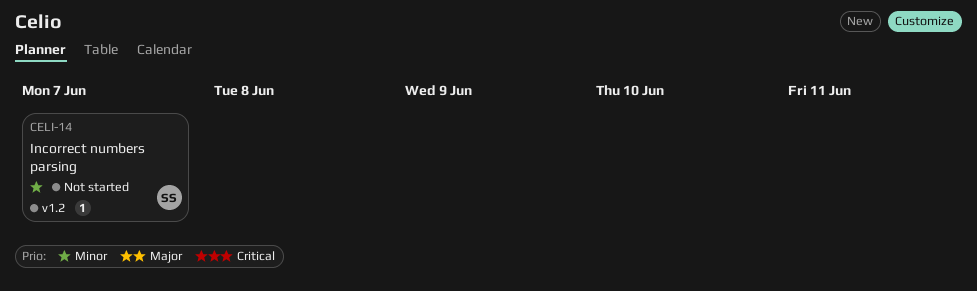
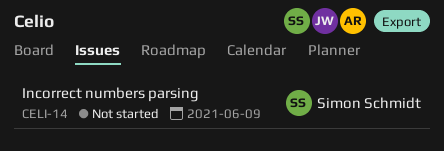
CELI-14, due: Jun 7 -> Jun 9

